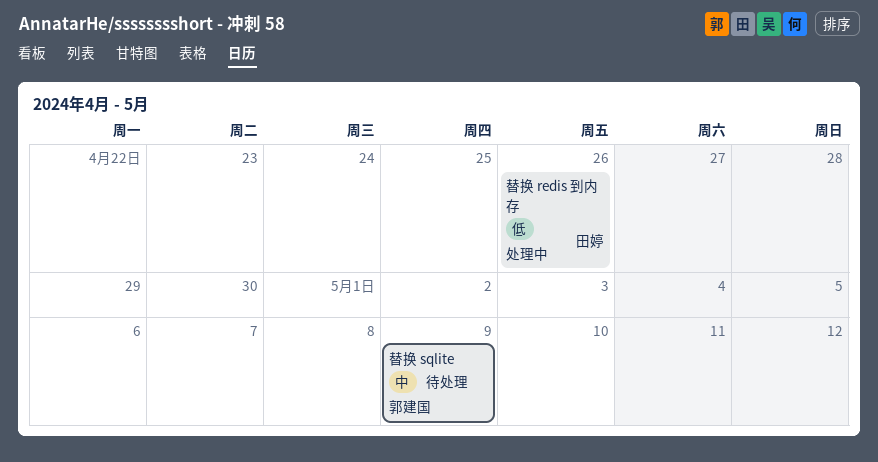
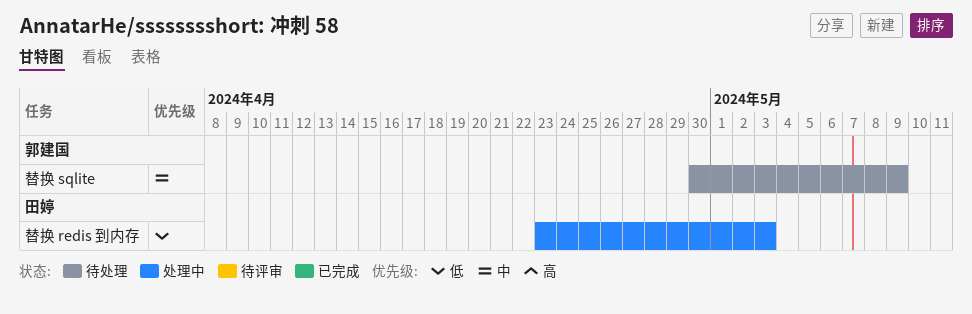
替换 redis 到内存, due: Apr 26 -> May 3

